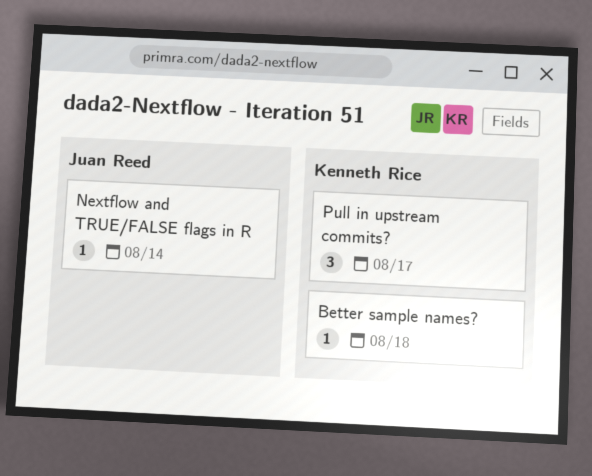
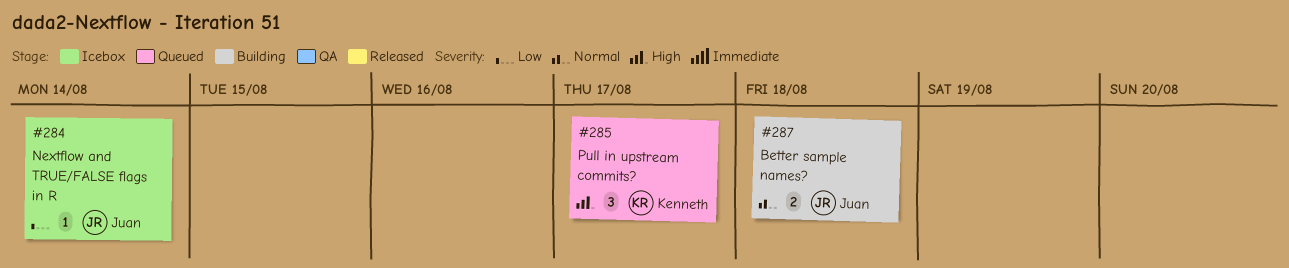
Better sample names?, owner: Kenneth Rice -> Juan Reed
Better sample names?, estimate: 1 -> 2

